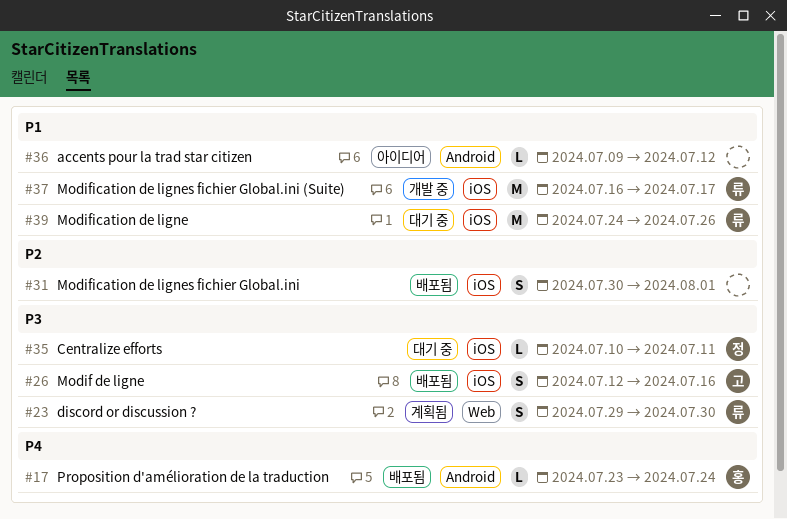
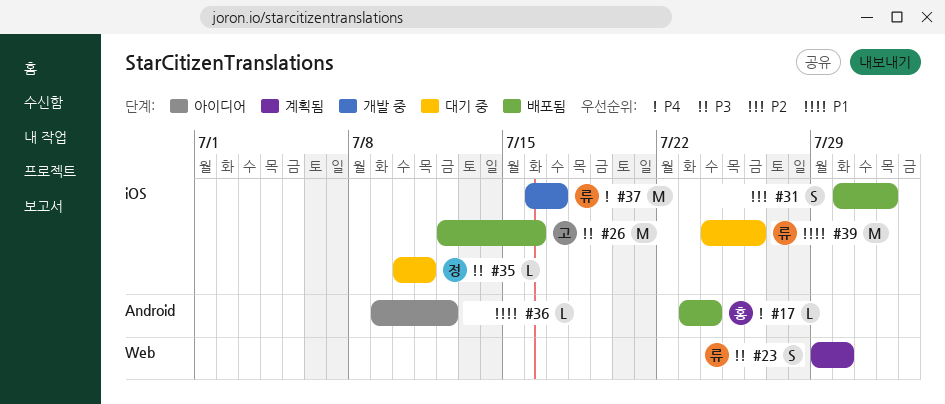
#26, estimate: S -> M
#37, priority: P1 -> P4

